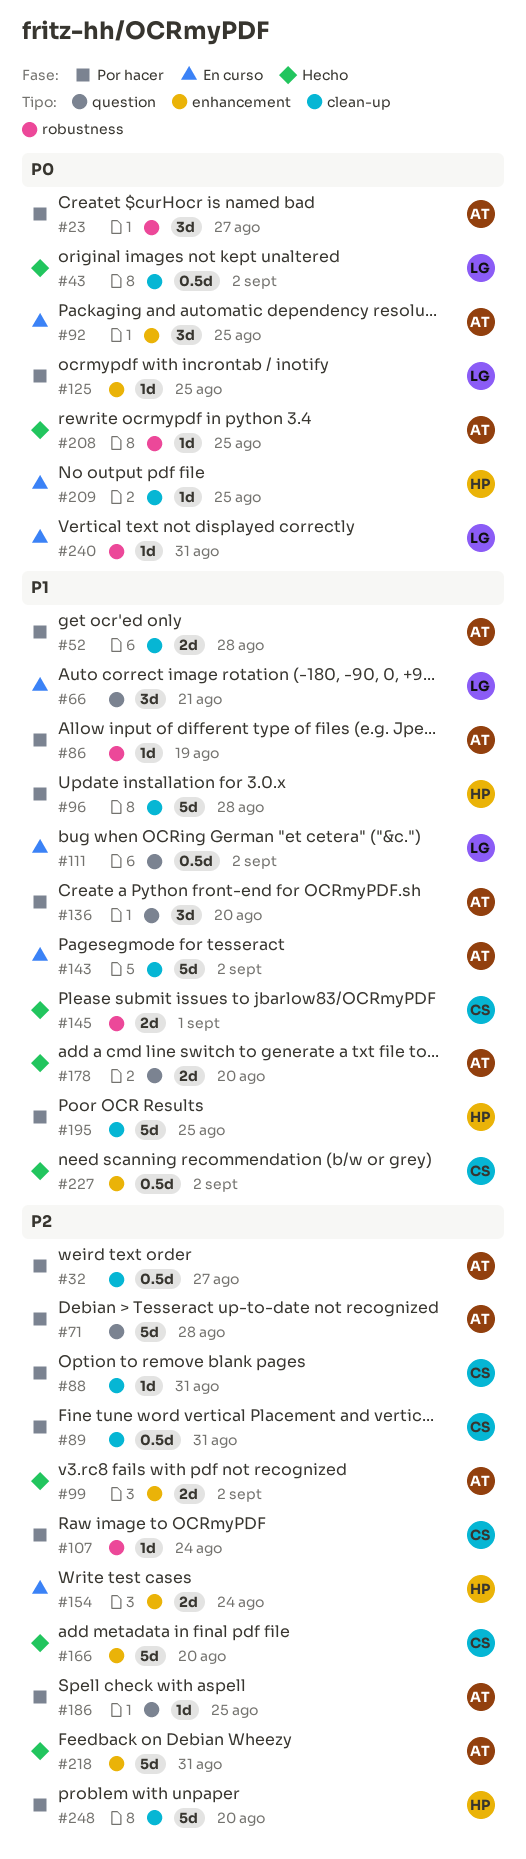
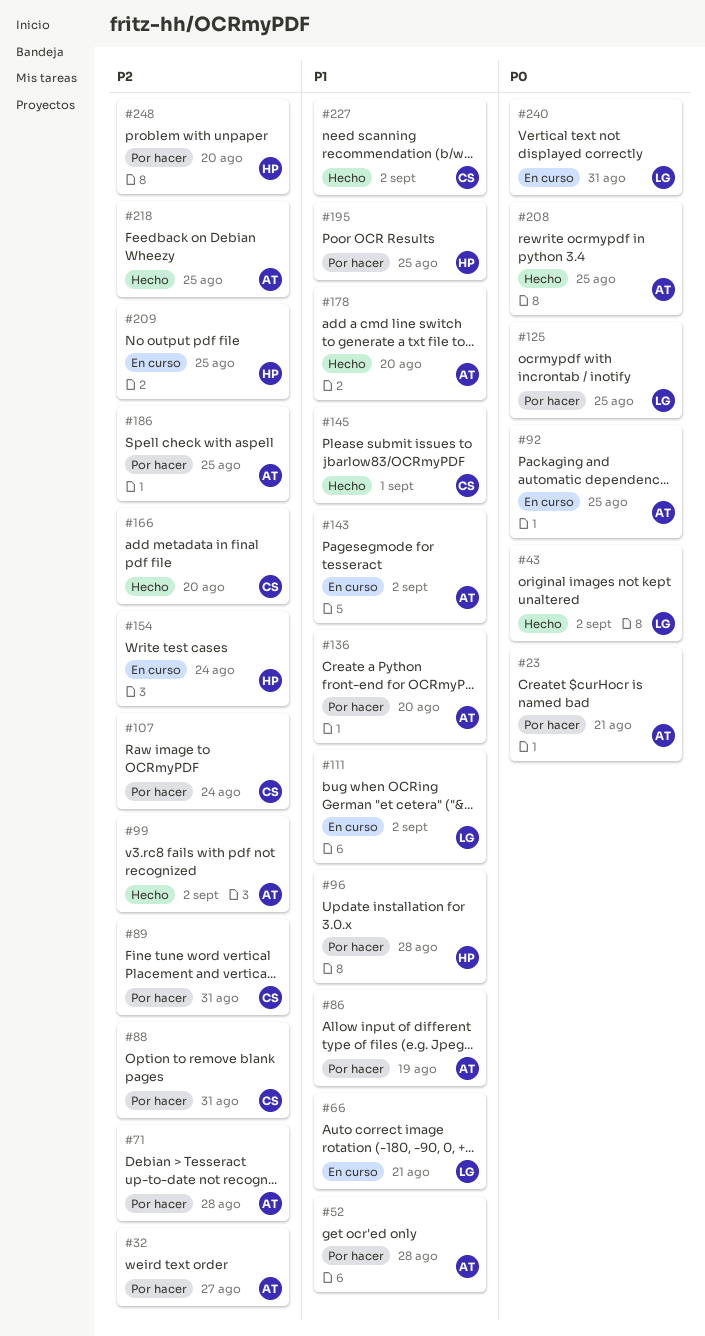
#23, due: Aug 27 -> Aug 21
#209, priority: P0 -> P2
#218, due: Aug 31 -> Aug 25

